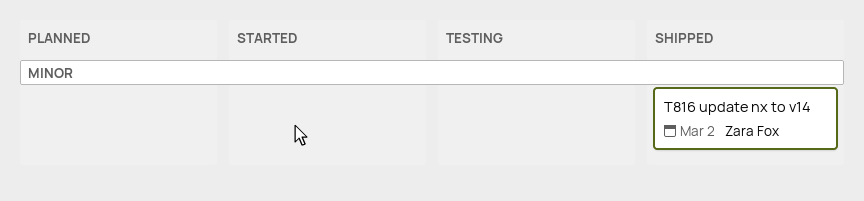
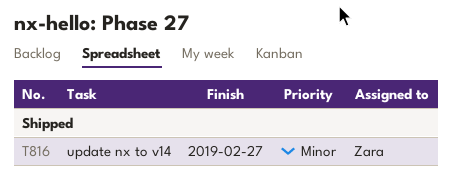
T816, due: Mar 2 -> Feb 27

